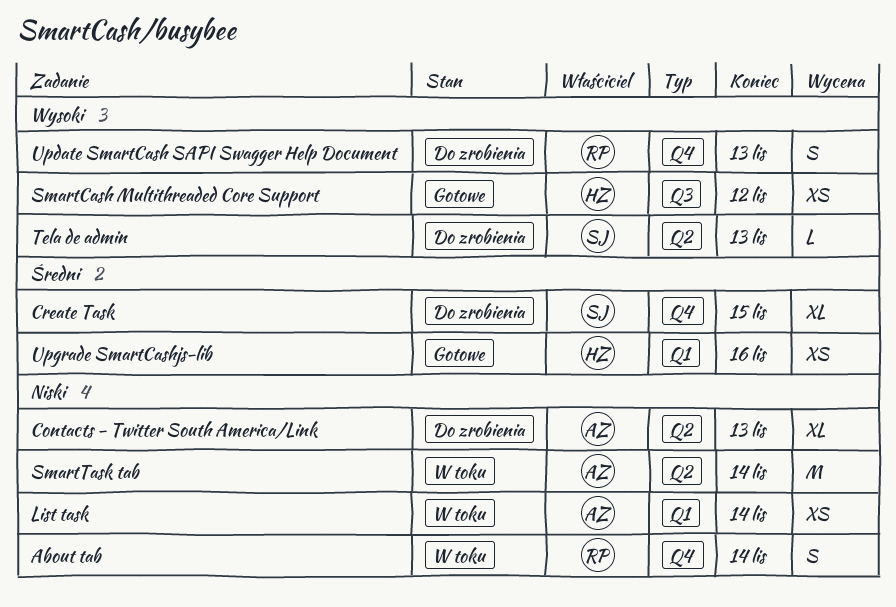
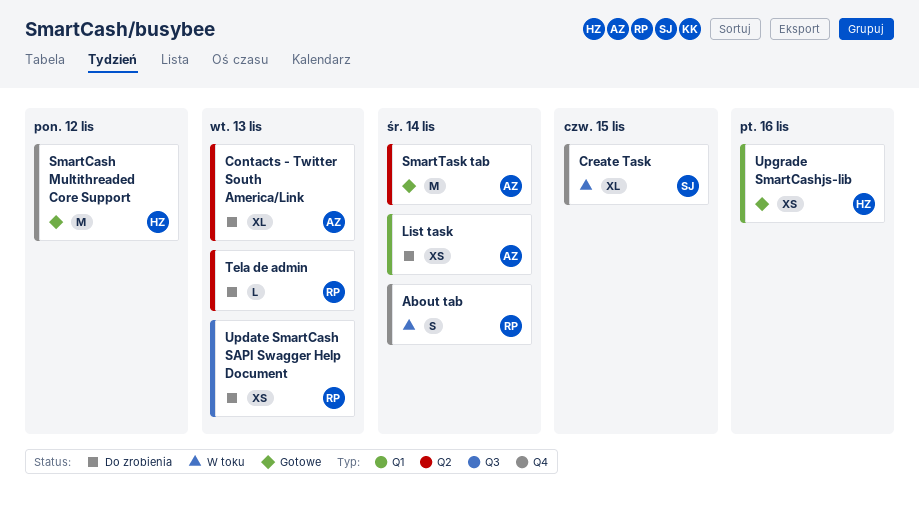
Create Task, status: Do zrobienia -> W toku
List task, status: W toku -> Do zrobienia
SmartCash Multithreaded Core Support, label: Q3 -> Q4
SmartCash Multithreaded Core Support, estimate: XS -> M
SmartTask tab, status: W toku -> Gotowe
Tela de admin, owner: SJ -> RP
Update SmartCash SAPI Swagger Help Document, label: Q4 -> Q3
Update SmartCash SAPI Swagger Help Document, estimate: S -> XS

